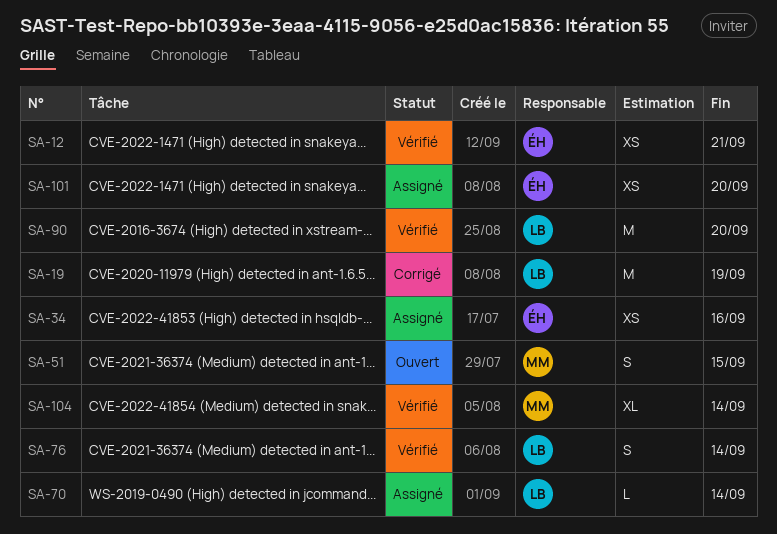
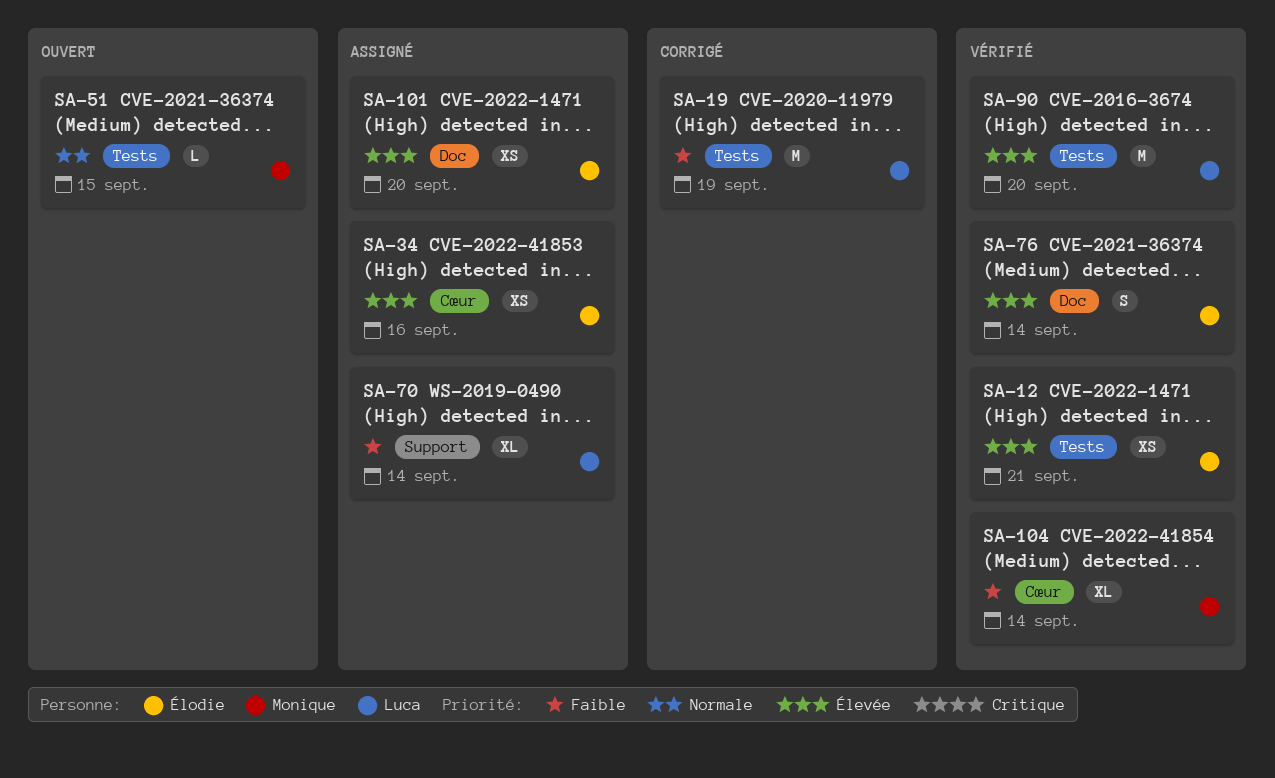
SA-51, estimate: S -> L
SA-70, estimate: L -> XL
SA-76, owner: Luca -> Élodie

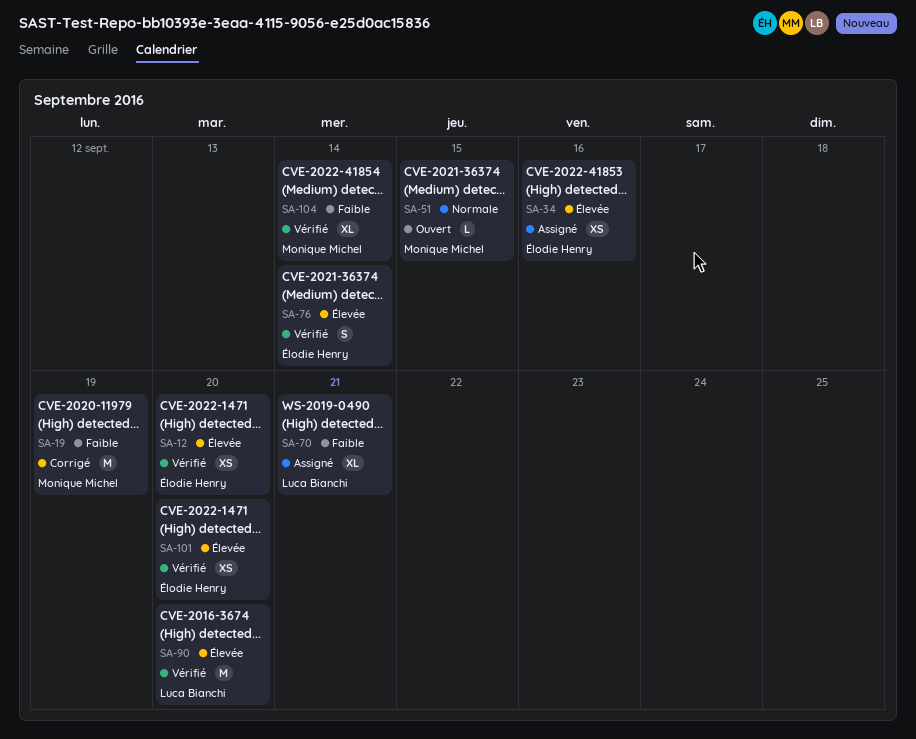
SA-12, due: Sep 21 -> Sep 20
SA-19, owner: Luca Bianchi -> Monique Michel
SA-70, due: Sep 14 -> Sep 21
SA-101, status: Assigné -> Vérifié

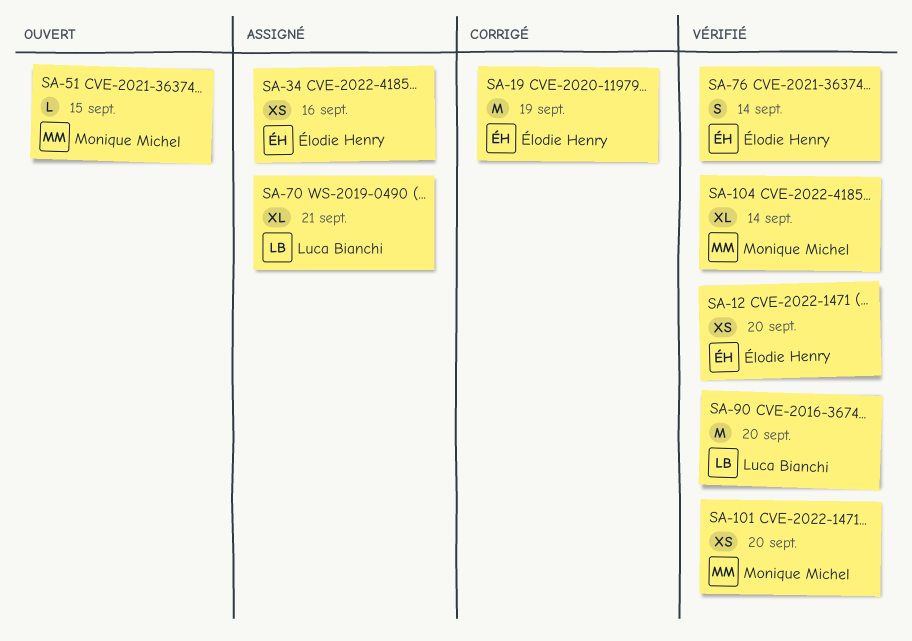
SA-19, owner: Monique Michel -> Élodie Henry
SA-101, owner: Élodie Henry -> Monique Michel

